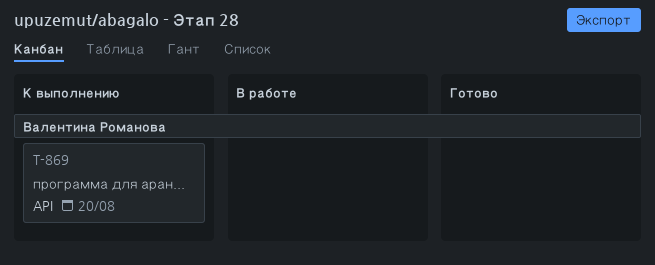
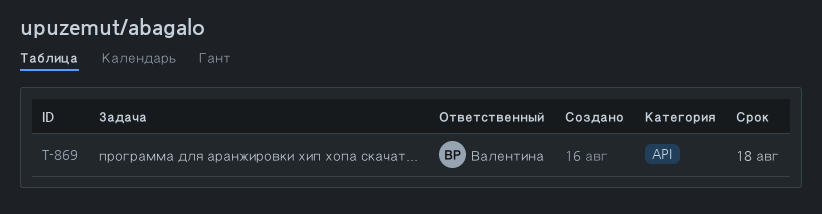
T-869, due: Aug 20 -> Aug 18

